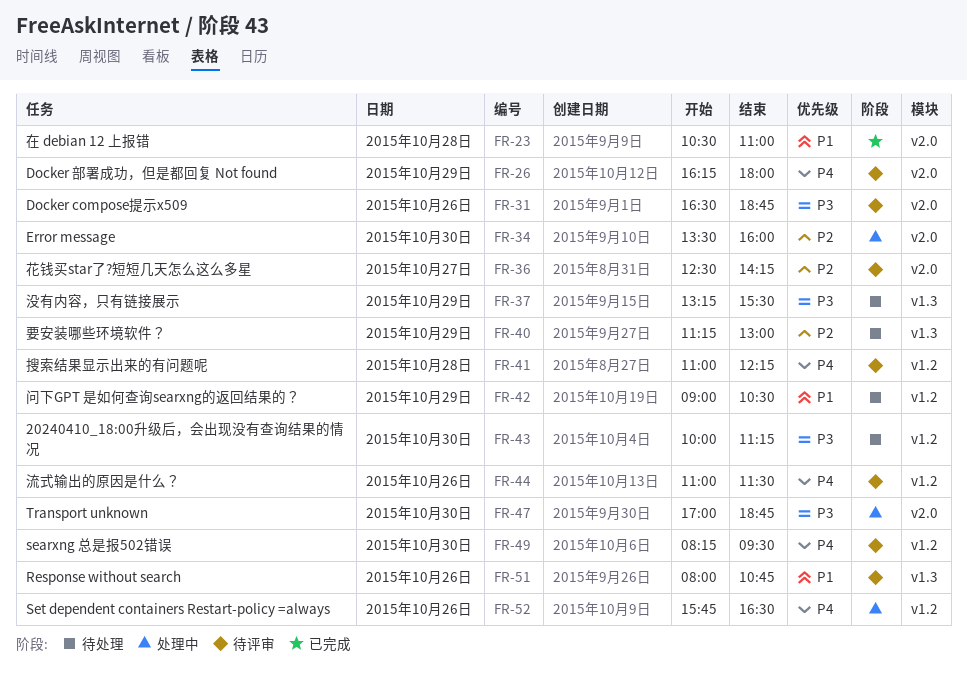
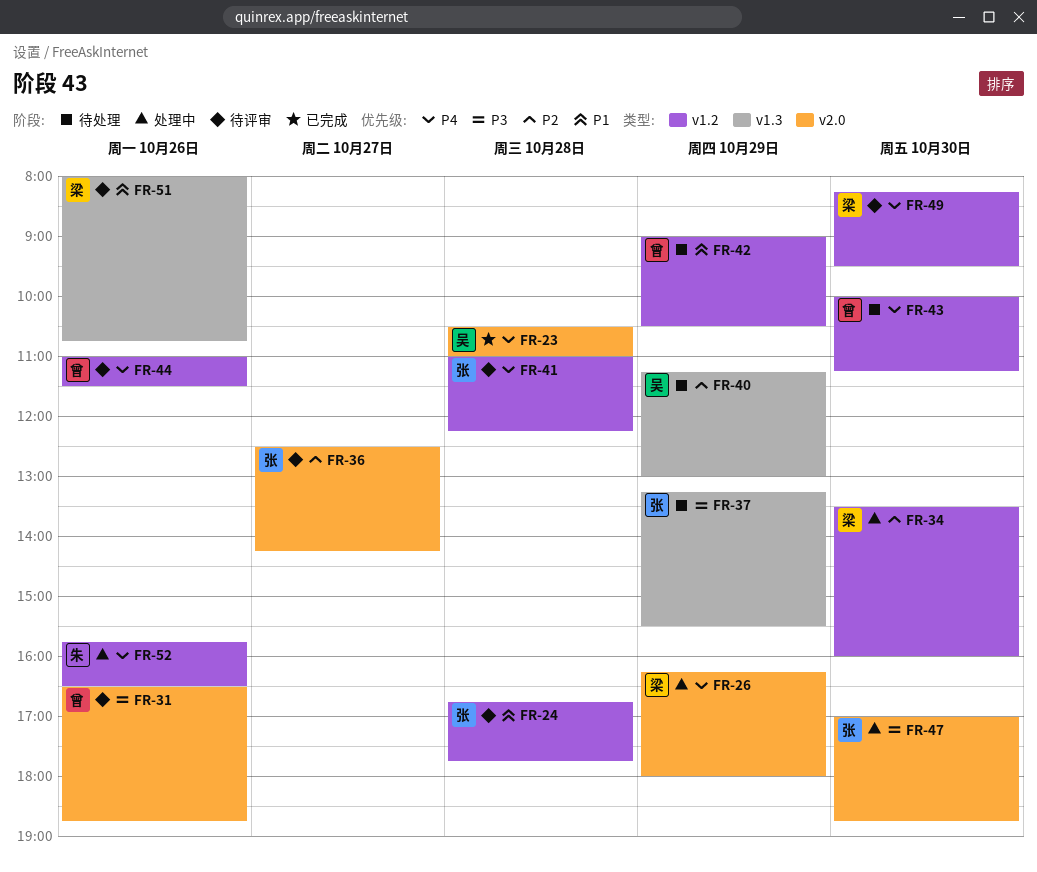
FR-23, priority: P1 -> P4
FR-24: none -> present
FR-26, status: 待评审 -> 处理中
FR-34, label: v2.0 -> v1.2
FR-43, priority: P3 -> P4

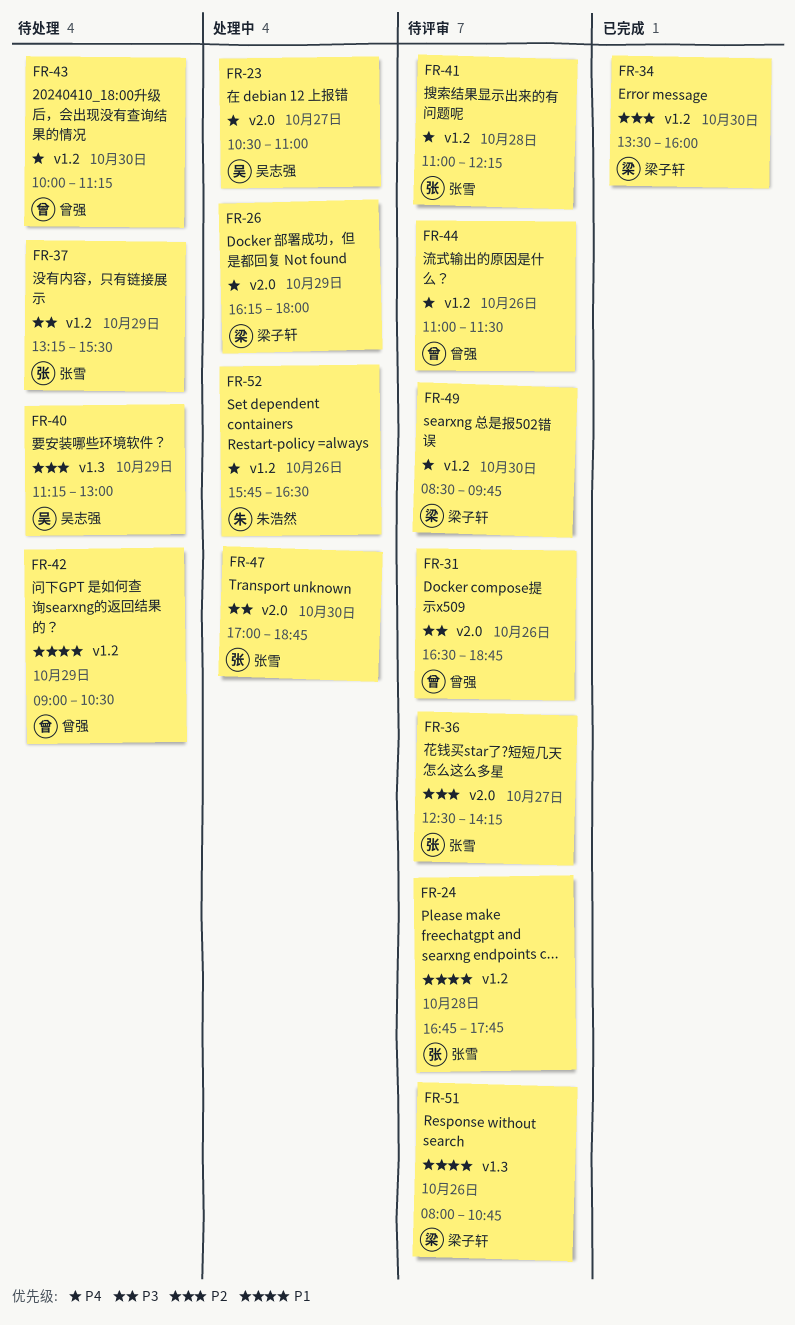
FR-23, status: 已完成 -> 处理中
FR-23, day: Oct 28 -> Oct 27
FR-34, status: 处理中 -> 已完成
FR-37, label: v1.3 -> v1.2
FR-49, begins: 08:15 -> 08:30
FR-49, ends: 09:30 -> 09:45

